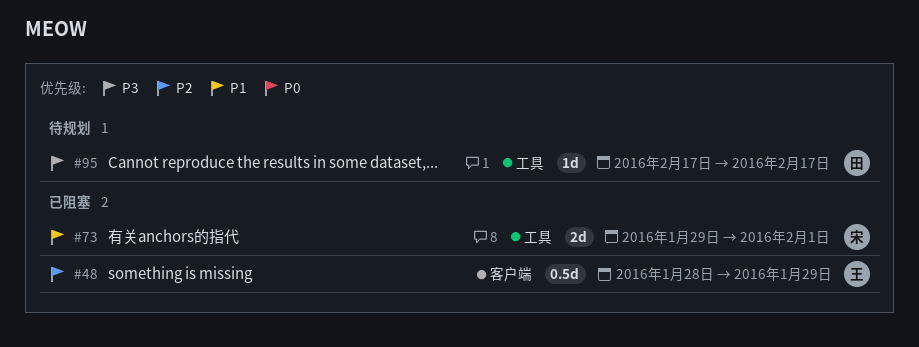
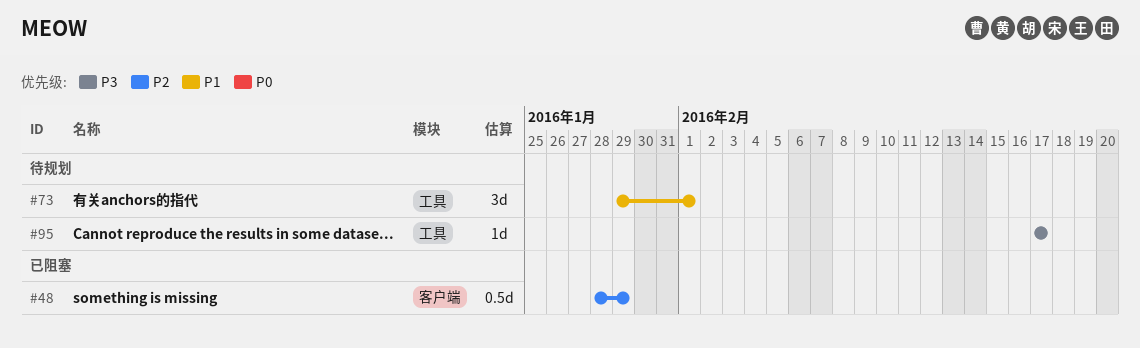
#73, status: 已阻塞 -> 待规划
#73, estimate: 2d -> 3d

